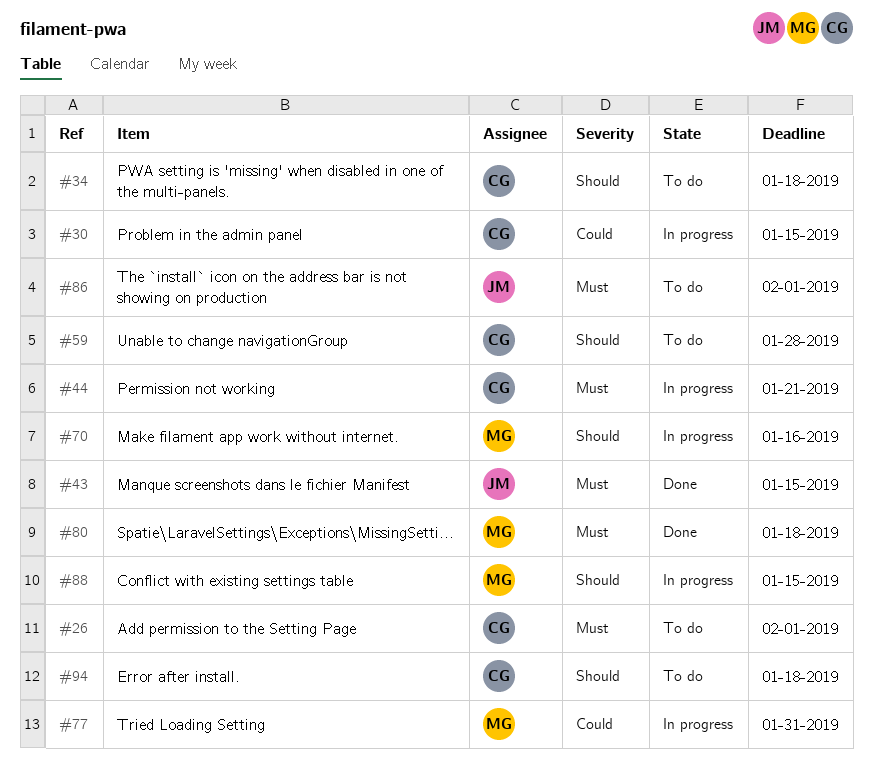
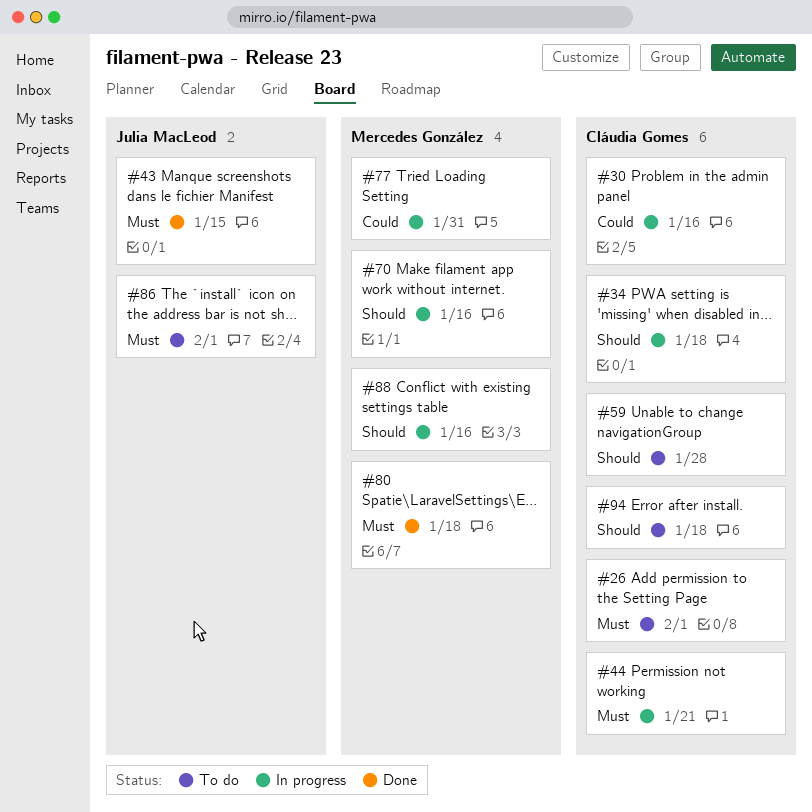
#30, due: Jan 15 -> Jan 16
#34, status: To do -> In progress
#88, due: Jan 15 -> Jan 16

